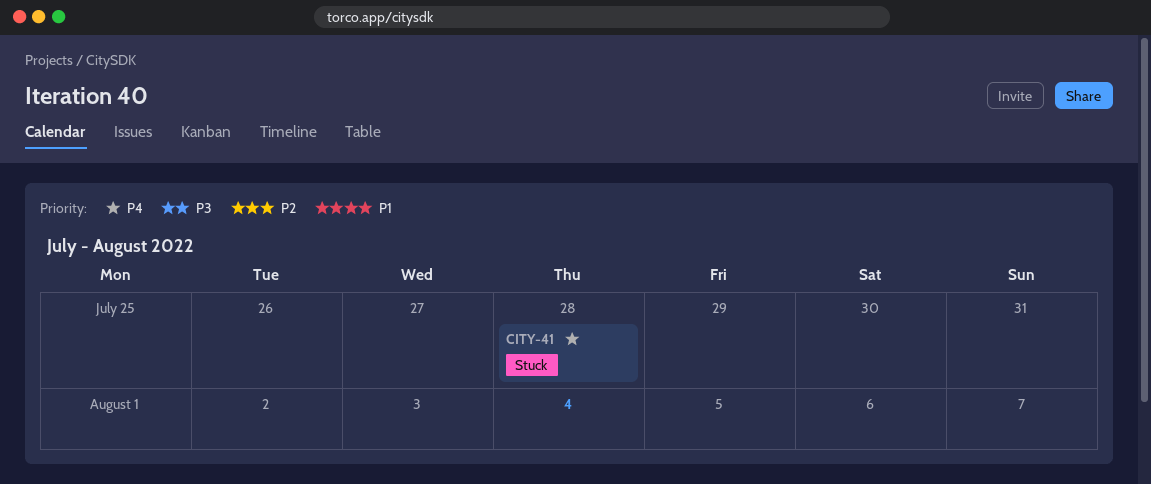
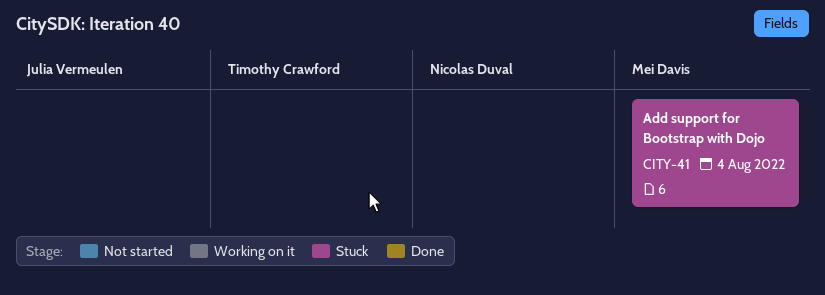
CITY-41, due: Jul 28 -> Aug 4

